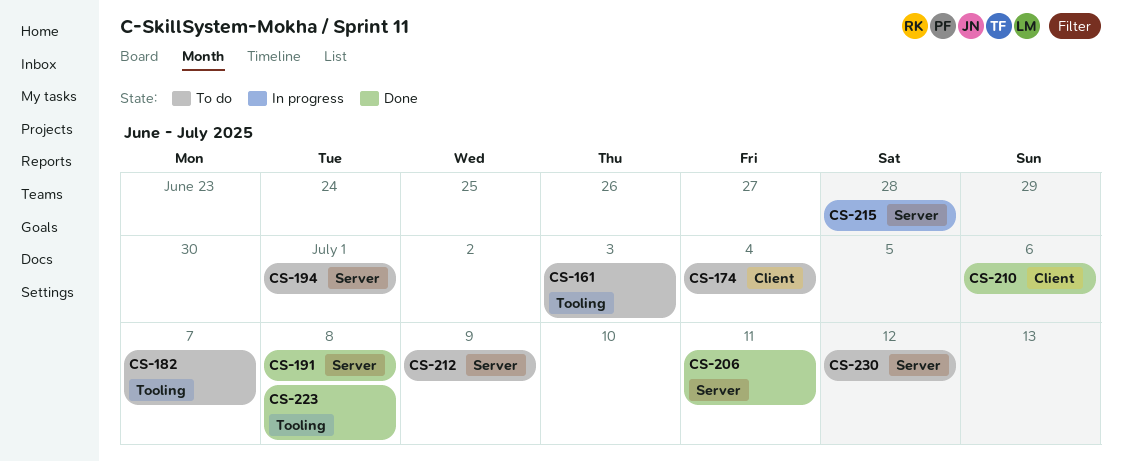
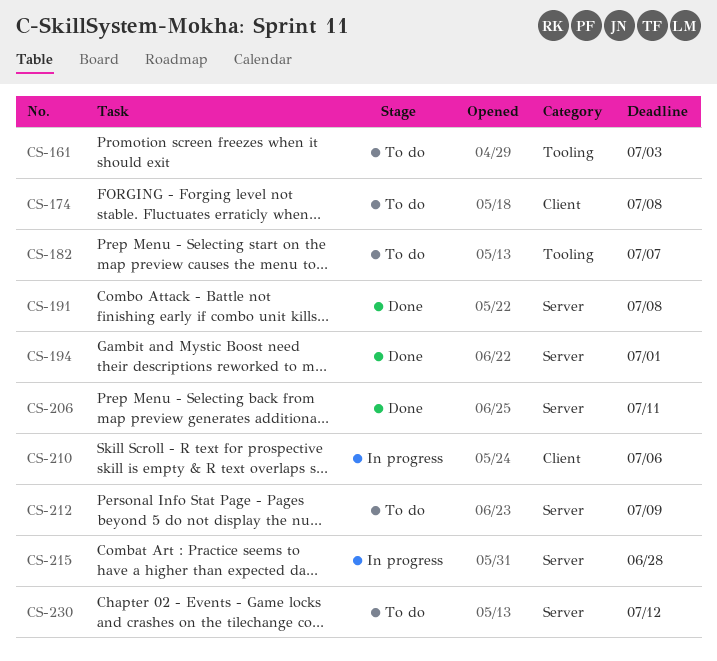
CS-174, due: Jul 4 -> Jul 8
CS-194, status: To do -> Done
CS-210, status: Done -> In progress
CS-223: present -> none

